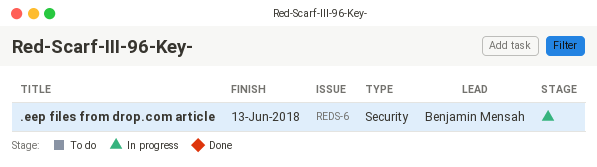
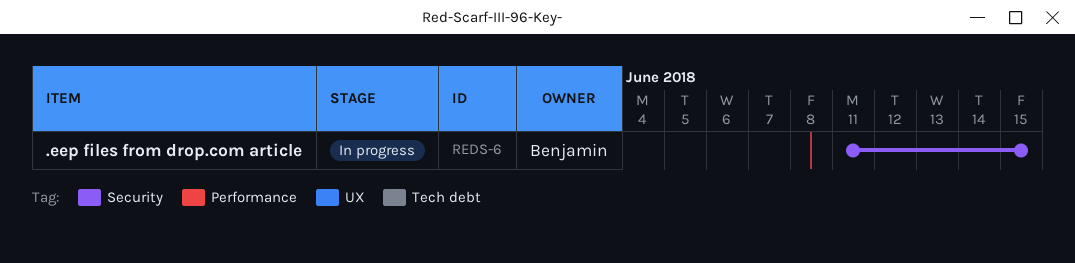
REDS-6, due: Jun 13 -> Jun 15

